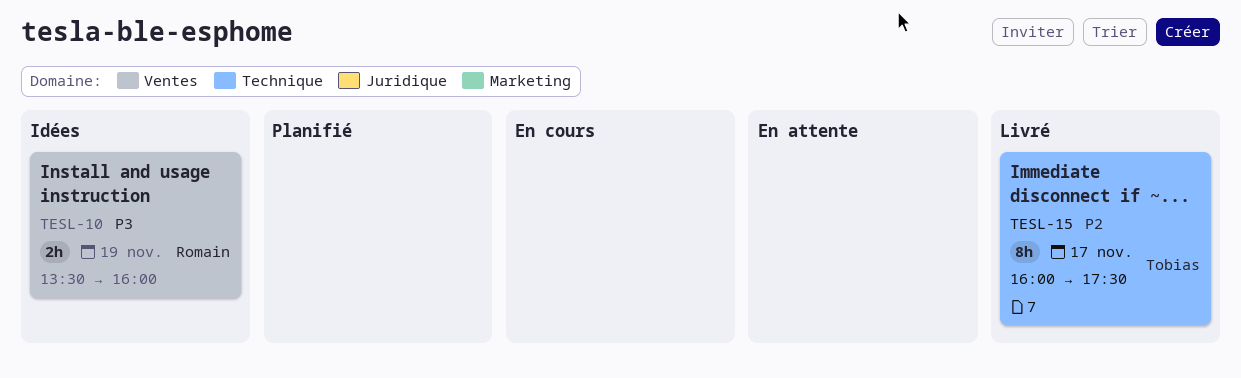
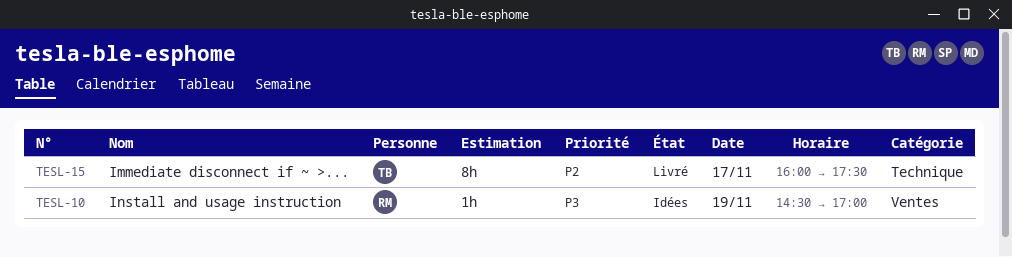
TESL-10, estimate: 2h -> 1h
TESL-10, begins: 13:30 -> 14:30
TESL-10, ends: 16:00 -> 17:00

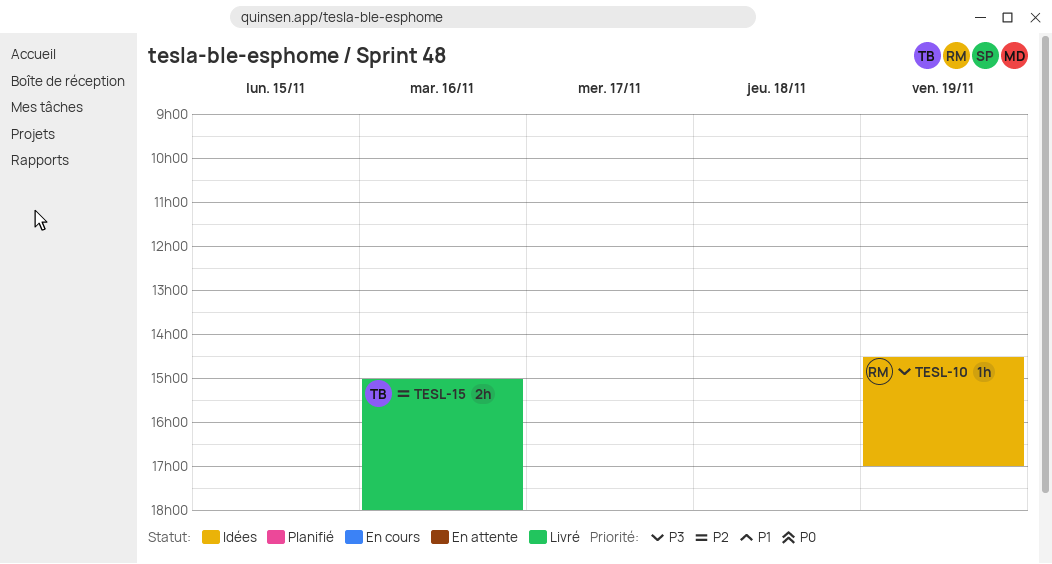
TESL-15, estimate: 8h -> 2h
TESL-15, day: Nov 17 -> Nov 16
TESL-15, begins: 16:00 -> 15:00
TESL-15, ends: 17:30 -> 18:00

